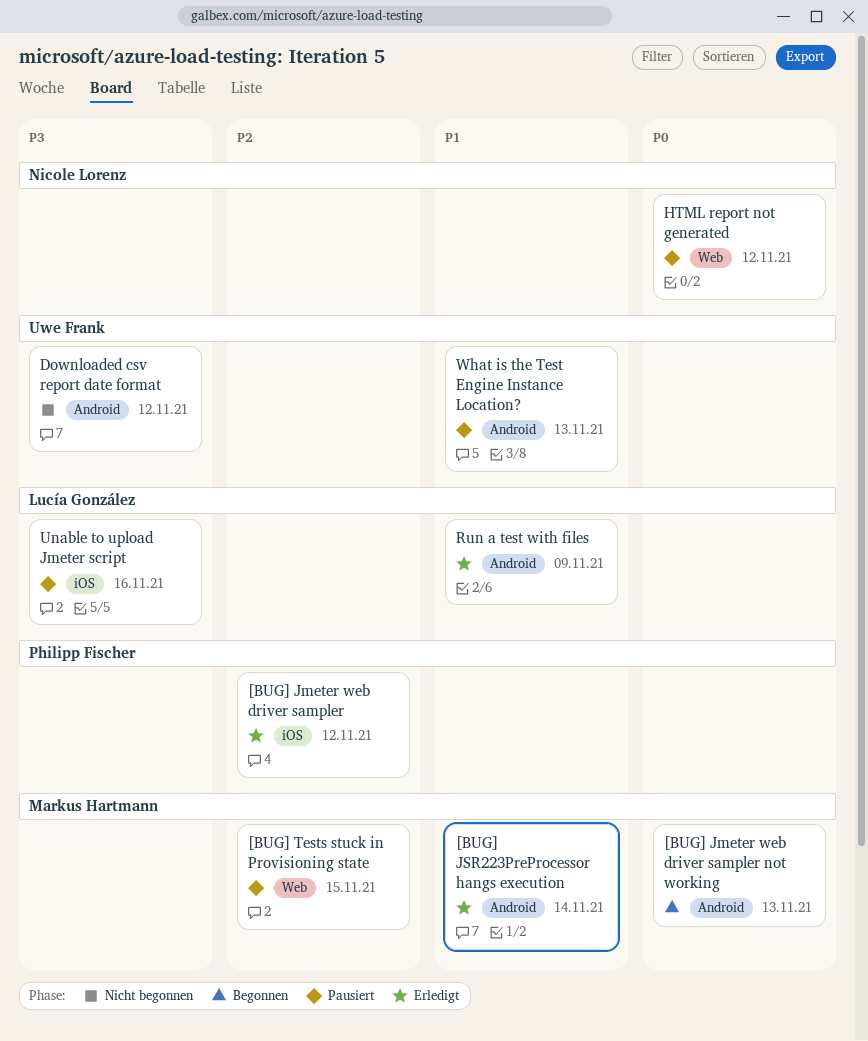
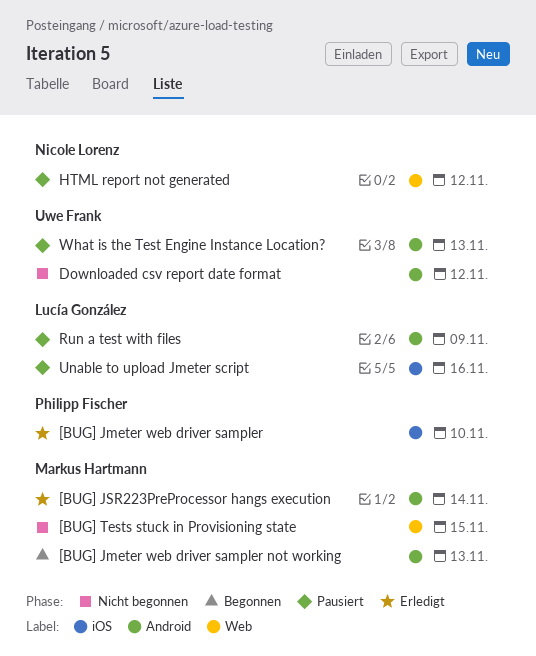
[BUG] Jmeter web driver sampler, due: Nov 12 -> Nov 10
[BUG] Tests stuck in Provisioning state, status: Pausiert -> Nicht begonnen
Run a test with files, status: Erledigt -> Pausiert

